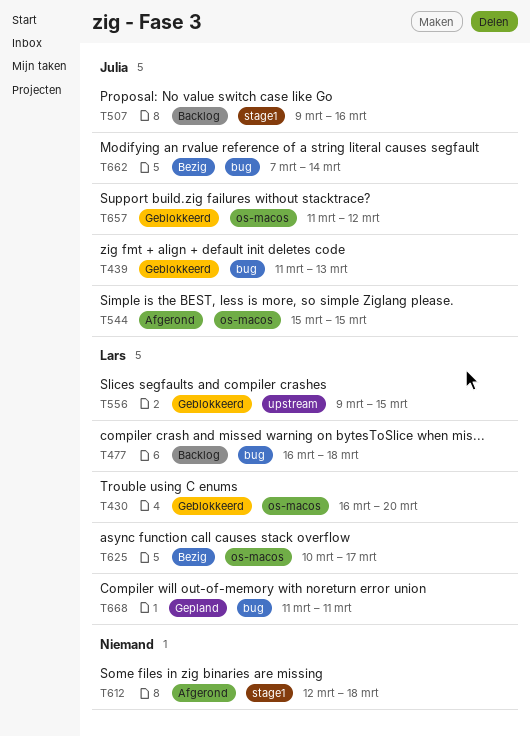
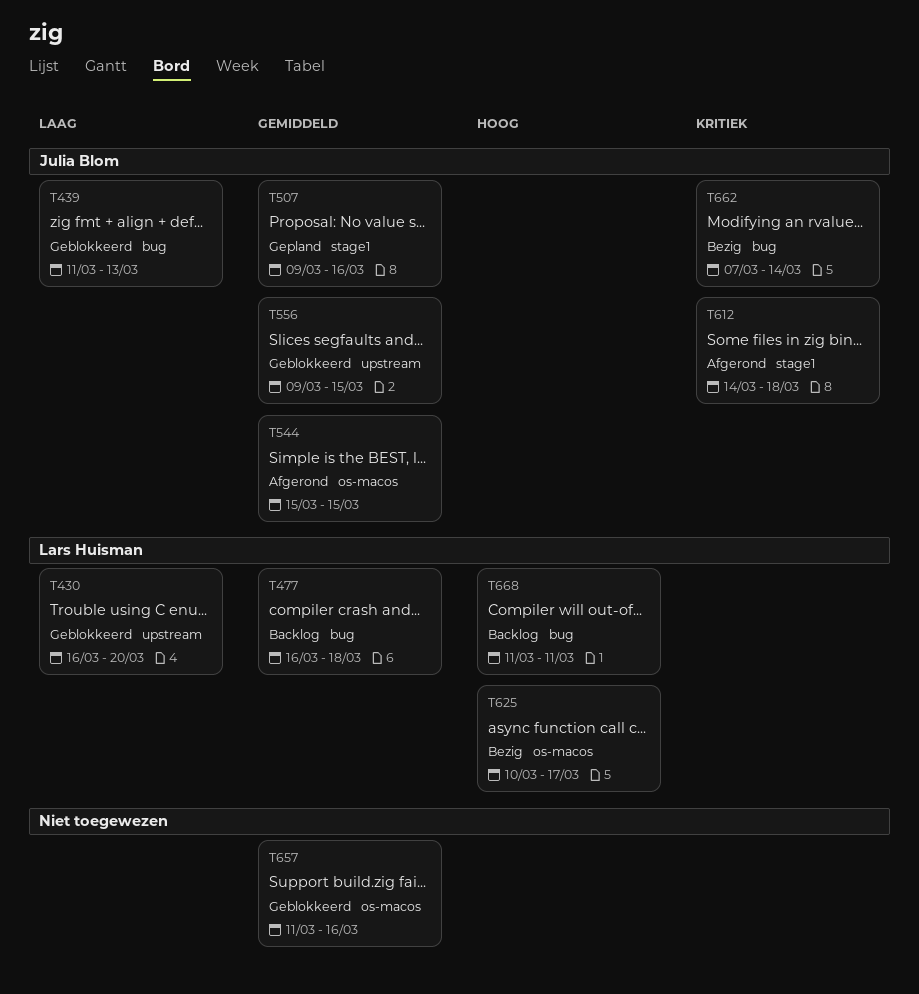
T430, label: os-macos -> upstream
T507, status: Backlog -> Gepland
T556, owner: Lars Huisman -> Julia Blom
T612, owner: none -> Julia Blom
T612, start: Mar 12 -> Mar 14
T657, owner: Julia Blom -> none
T657, due: Mar 12 -> Mar 16
T668, status: Gepland -> Backlog

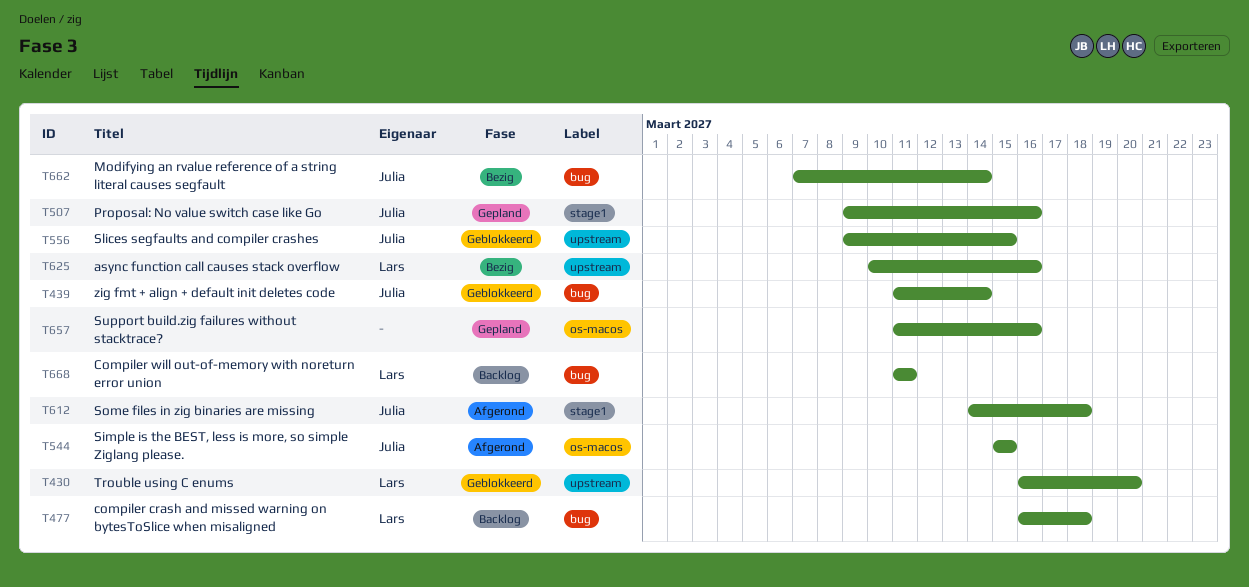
T439, due: Mar 13 -> Mar 14
T625, label: os-macos -> upstream
T625, due: Mar 17 -> Mar 16
T657, status: Geblokkeerd -> Gepland

